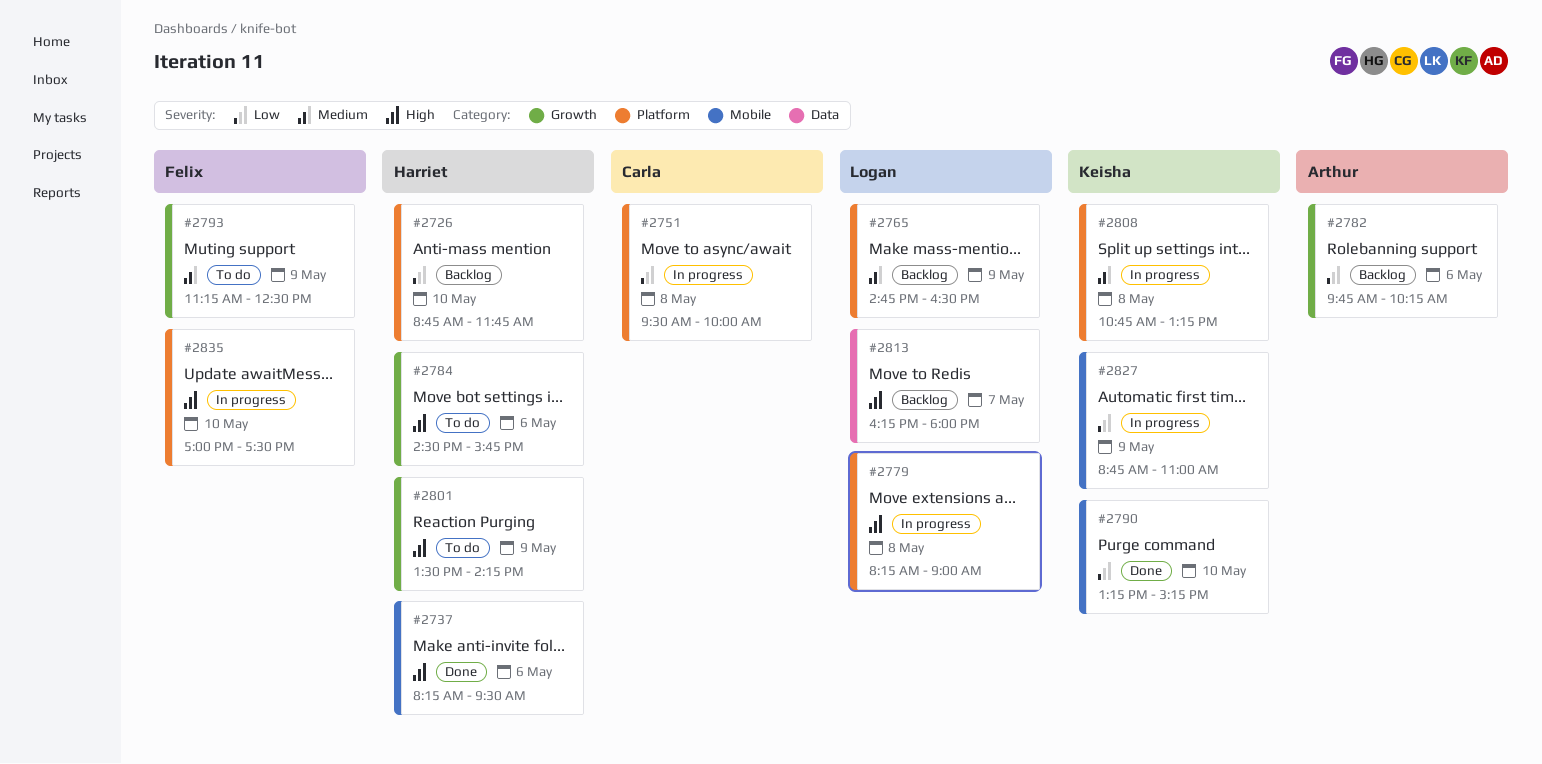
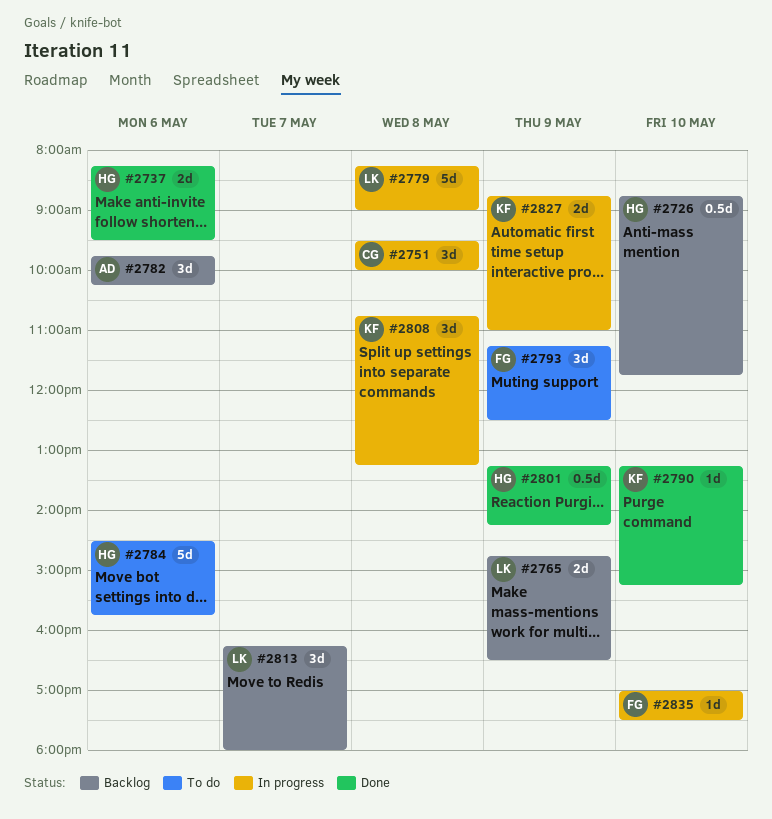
#2801, status: To do -> Done
#2801, begins: 13:30 -> 13:15

